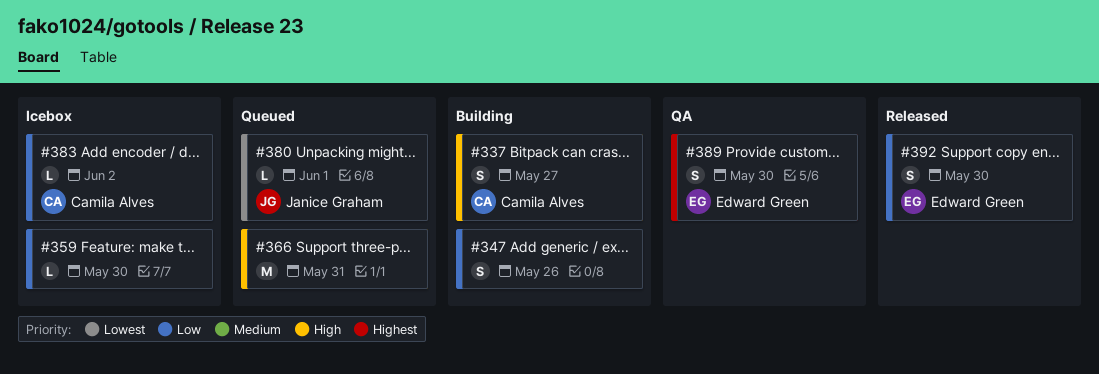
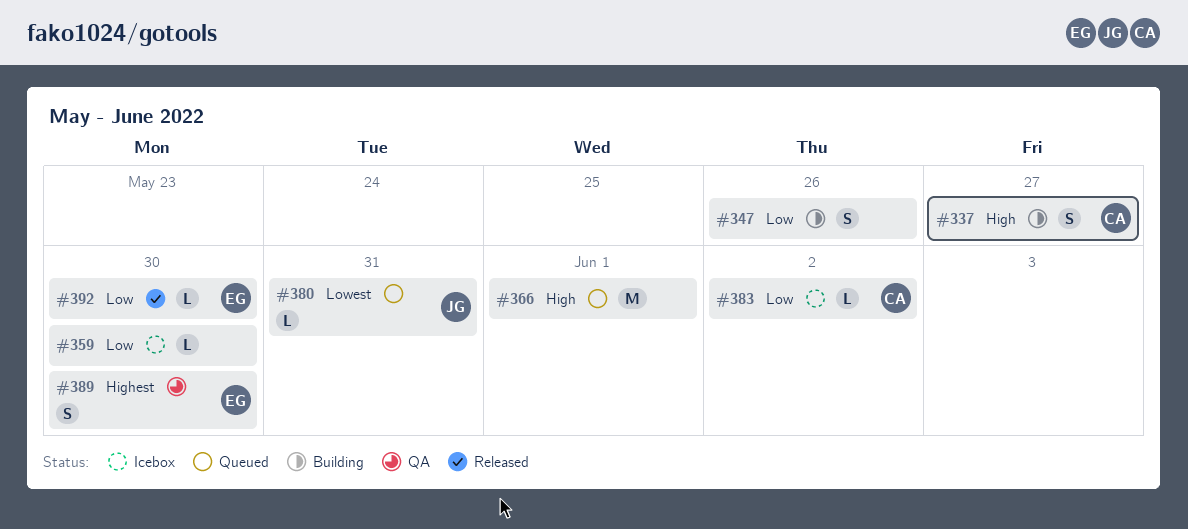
#366, due: May 31 -> Jun 1
#380, due: Jun 1 -> May 31
#392, estimate: S -> L

